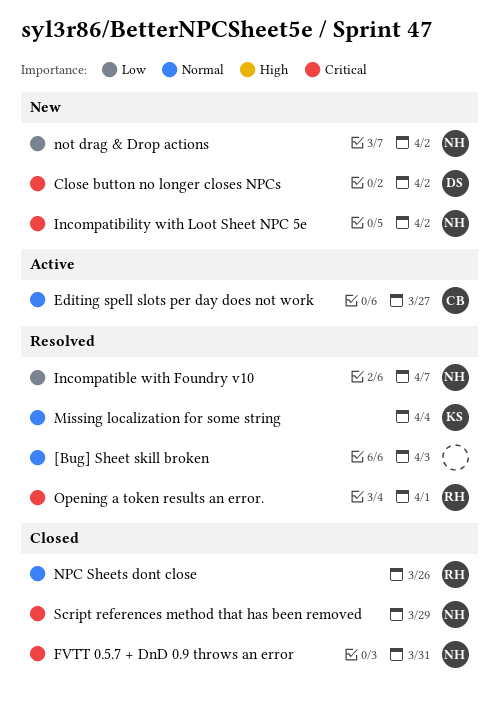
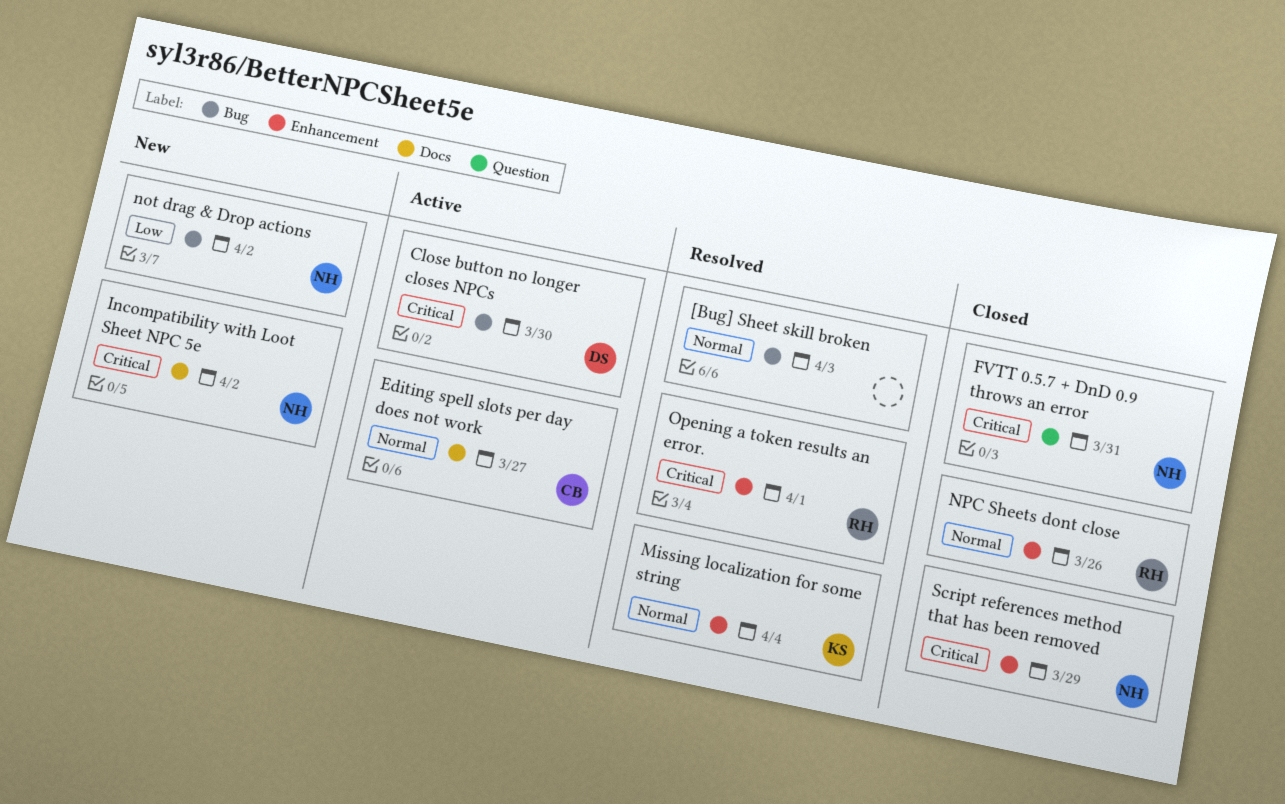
Close button no longer closes NPCs, status: New -> Active
Close button no longer closes NPCs, due: Apr 2 -> Mar 30
Incompatible with Foundry v10: present -> none

